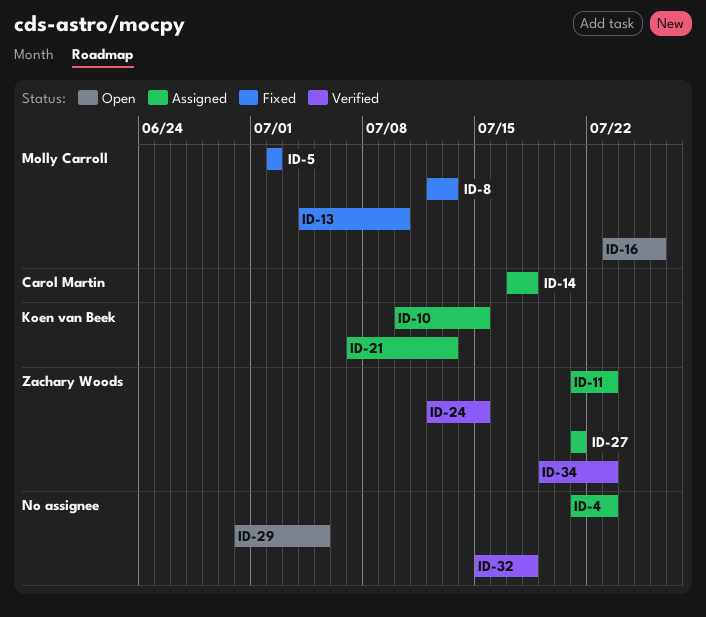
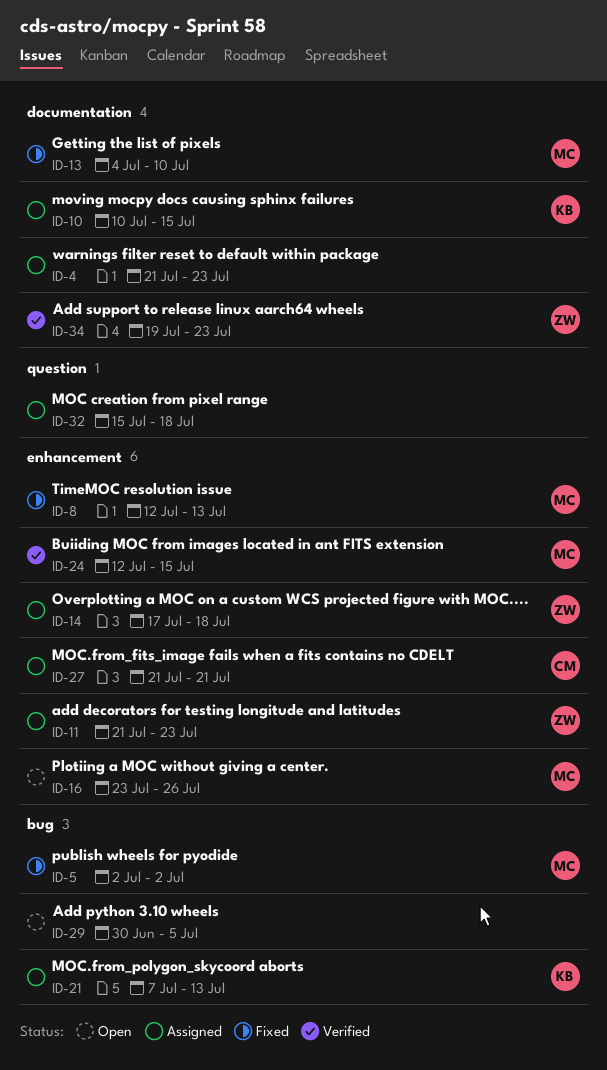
ID-14, owner: Carol Martin -> Zachary Woods
ID-24, owner: Zachary Woods -> Molly Carroll
ID-27, owner: Zachary Woods -> Carol Martin
ID-32, status: Verified -> Assigned

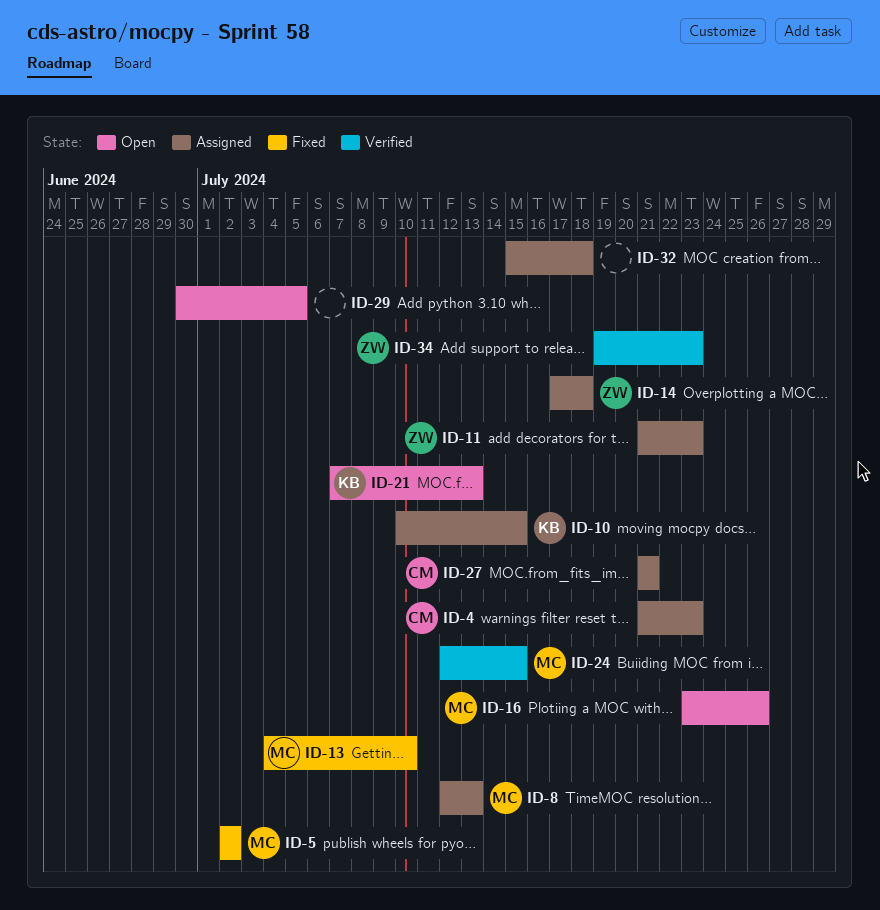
ID-4, owner: none -> CM
ID-8, status: Fixed -> Assigned
ID-21, status: Assigned -> Open

